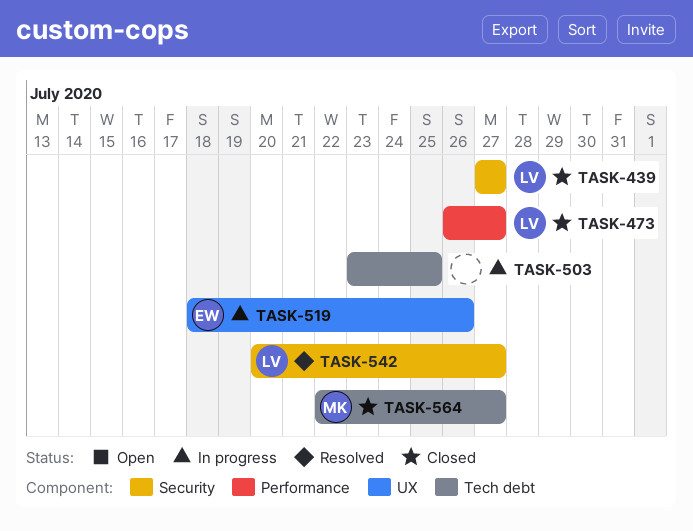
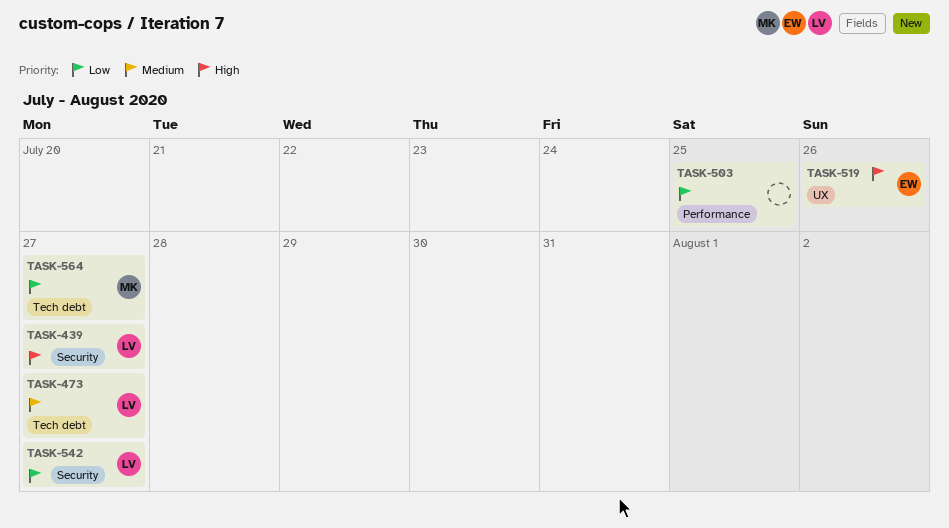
TASK-473, label: Performance -> Tech debt
TASK-503, label: Tech debt -> Performance

